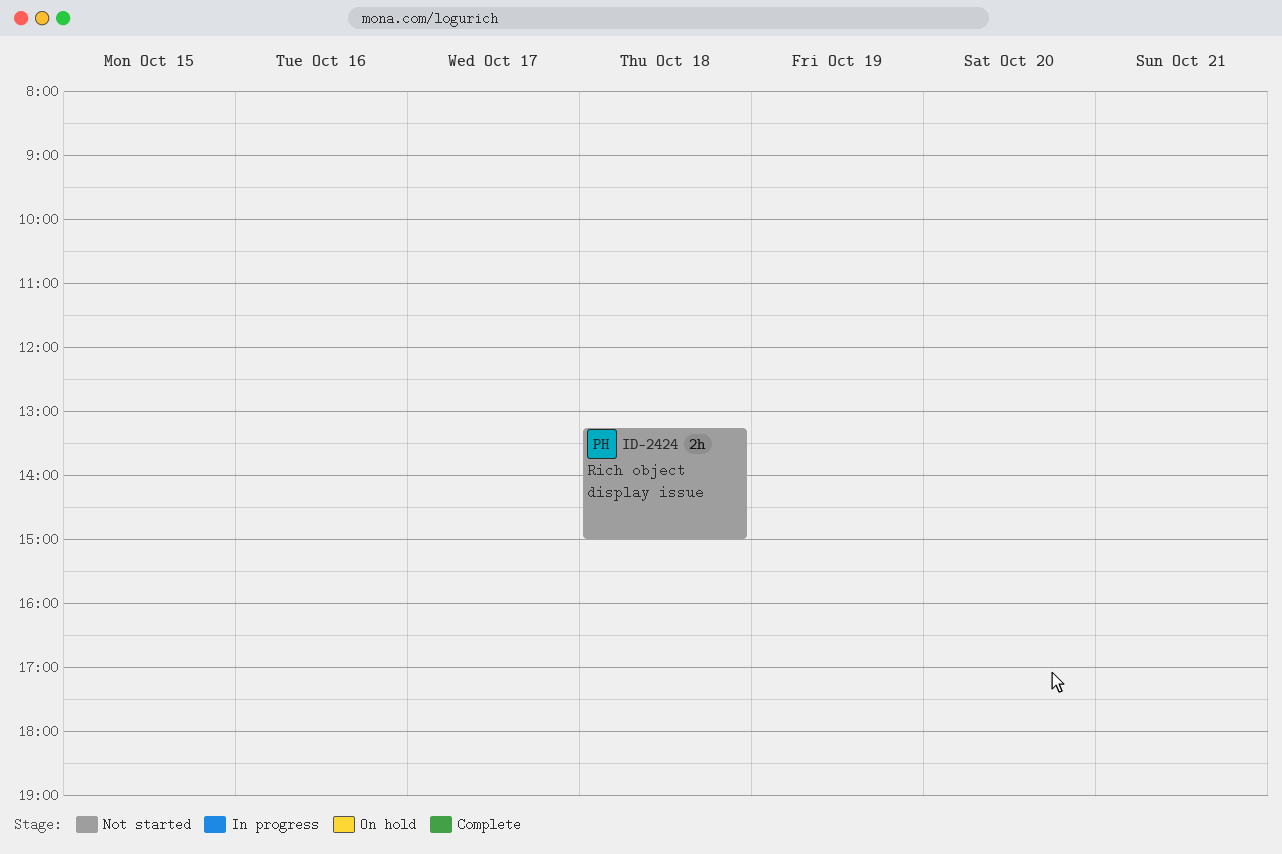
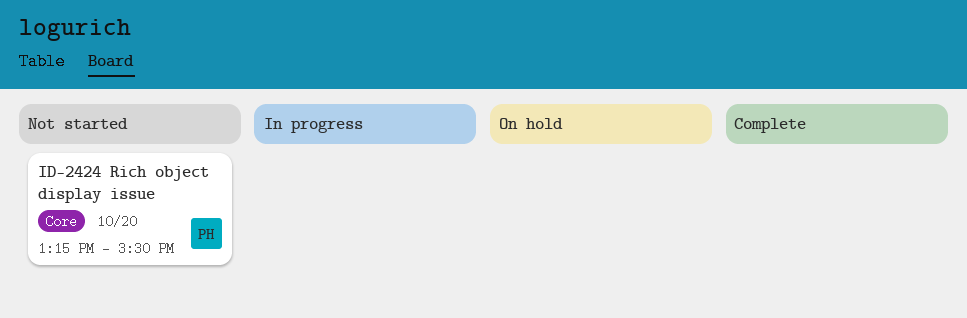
ID-2424, day: Oct 18 -> Oct 20
ID-2424, ends: 15:00 -> 15:30

